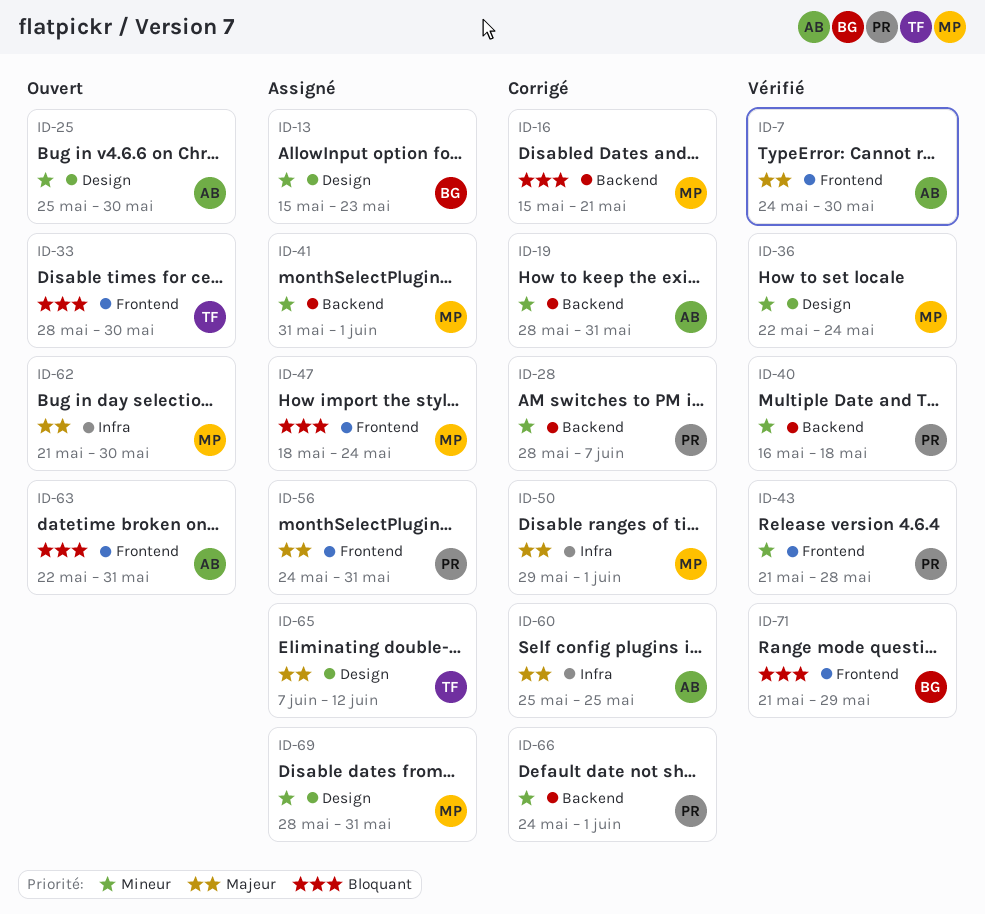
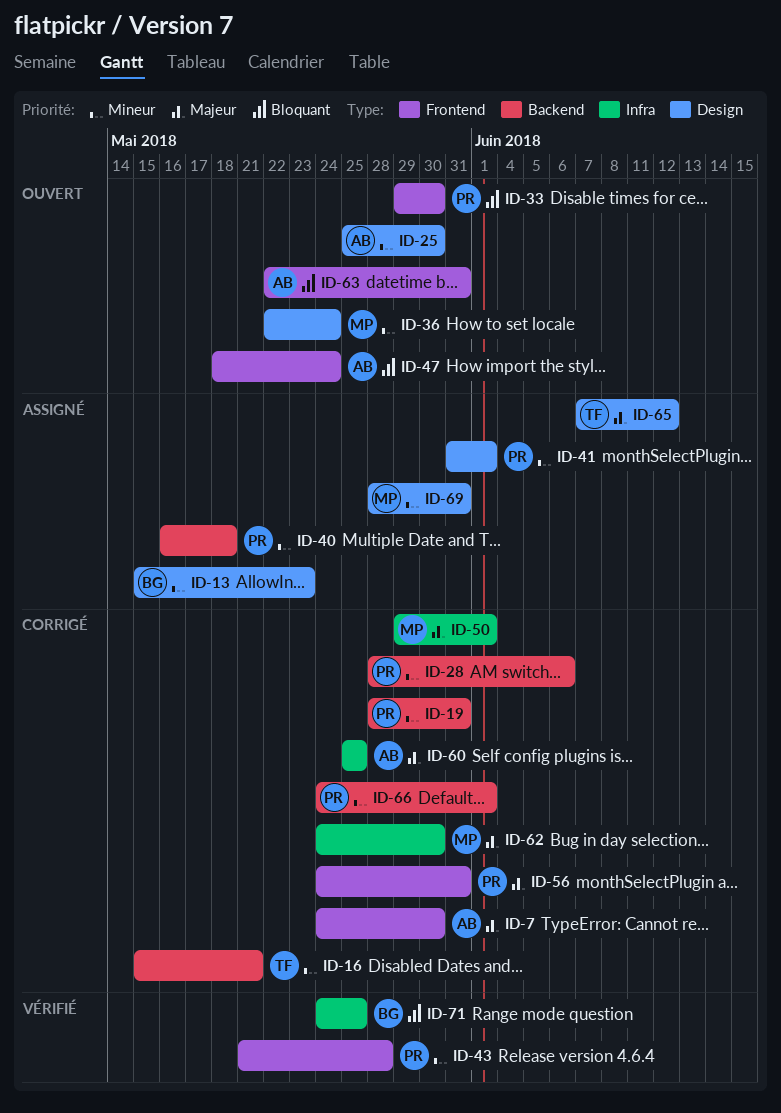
ID-7, status: Vérifié -> Corrigé
ID-16, owner: MP -> TF
ID-16, priority: Bloquant -> Mineur
ID-19, owner: AB -> PR
ID-28, due: Jun 7 -> Jun 6
ID-33, owner: TF -> PR
ID-33, start: May 28 -> May 29
ID-36, status: Vérifié -> Ouvert
ID-40, status: Vérifié -> Assigné
ID-41, owner: MP -> PR
ID-41, label: Backend -> Design
ID-47, status: Assigné -> Ouvert
ID-47, owner: MP -> AB
ID-56, status: Assigné -> Corrigé
ID-62, status: Ouvert -> Corrigé
ID-62, start: May 21 -> May 24
ID-71, label: Frontend -> Infra
ID-71, start: May 21 -> May 24
ID-71, due: May 29 -> May 25

